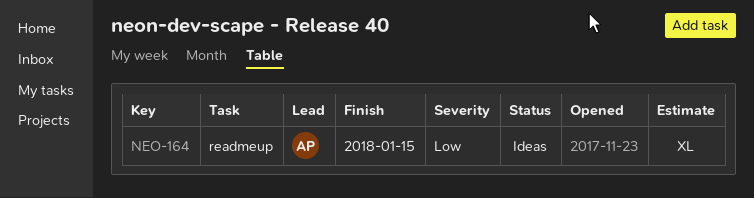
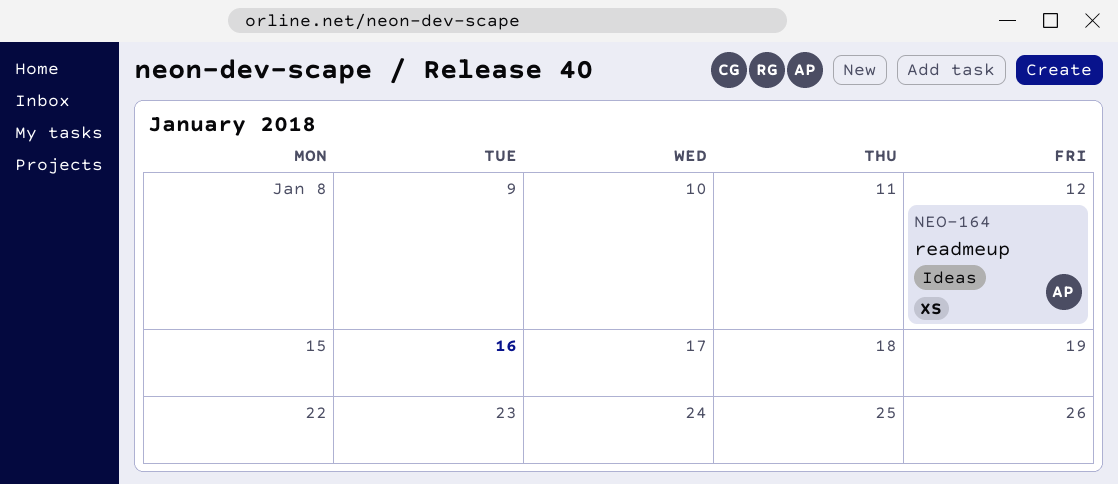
NEO-164, estimate: XL -> XS
NEO-164, due: Jan 15 -> Jan 12

